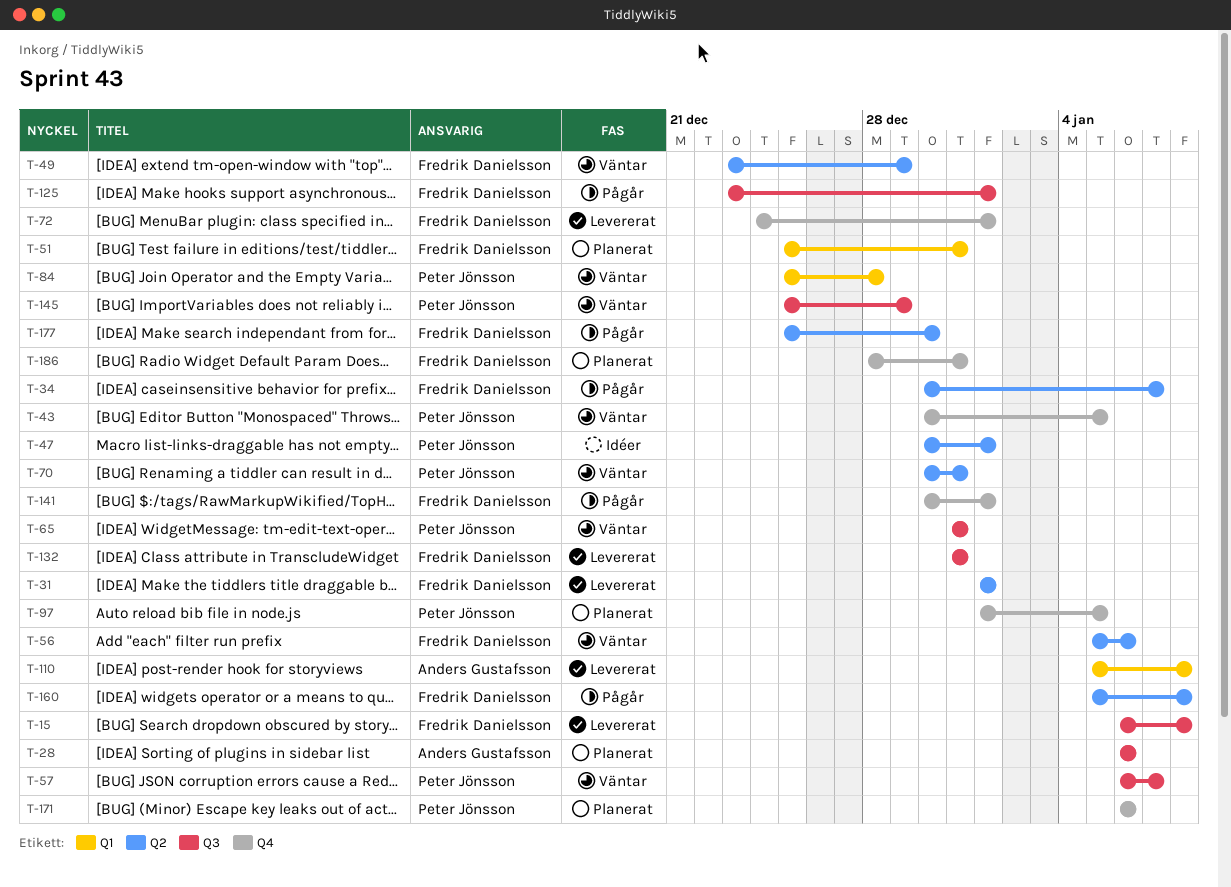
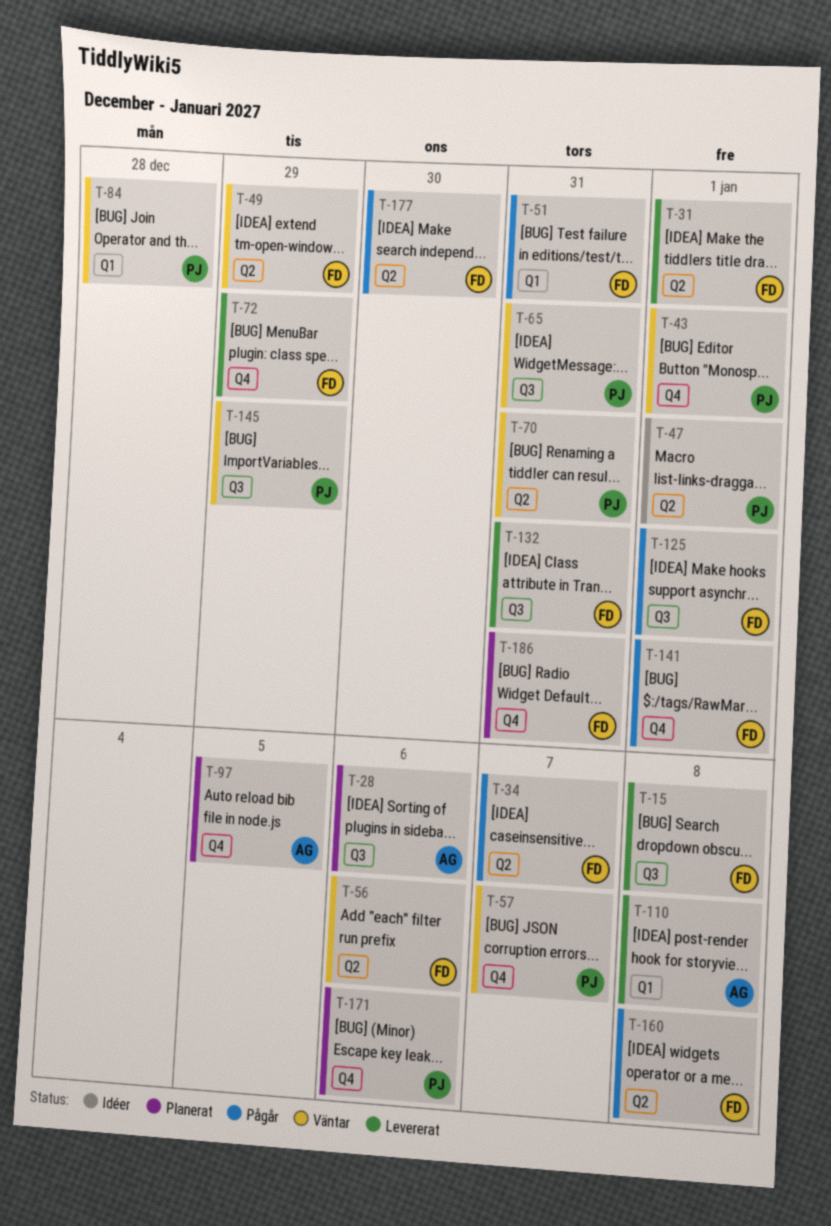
T-43, due: Jan 5 -> Jan 1
T-51, status: Planerat -> Pågår
T-57, label: Q3 -> Q4
T-72, due: Jan 1 -> Dec 29
T-97, owner: Peter Jönsson -> Anders Gustafsson

